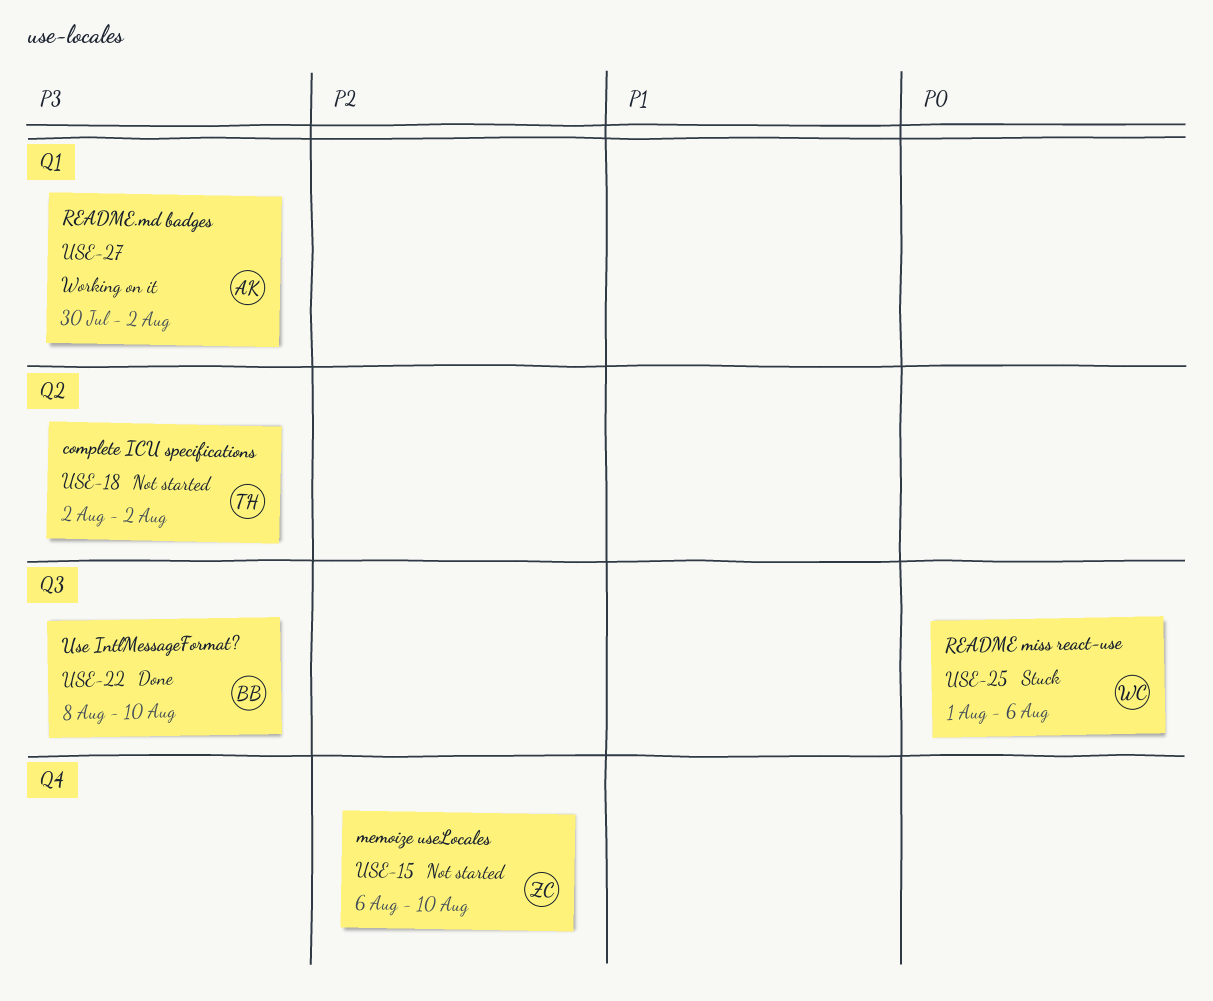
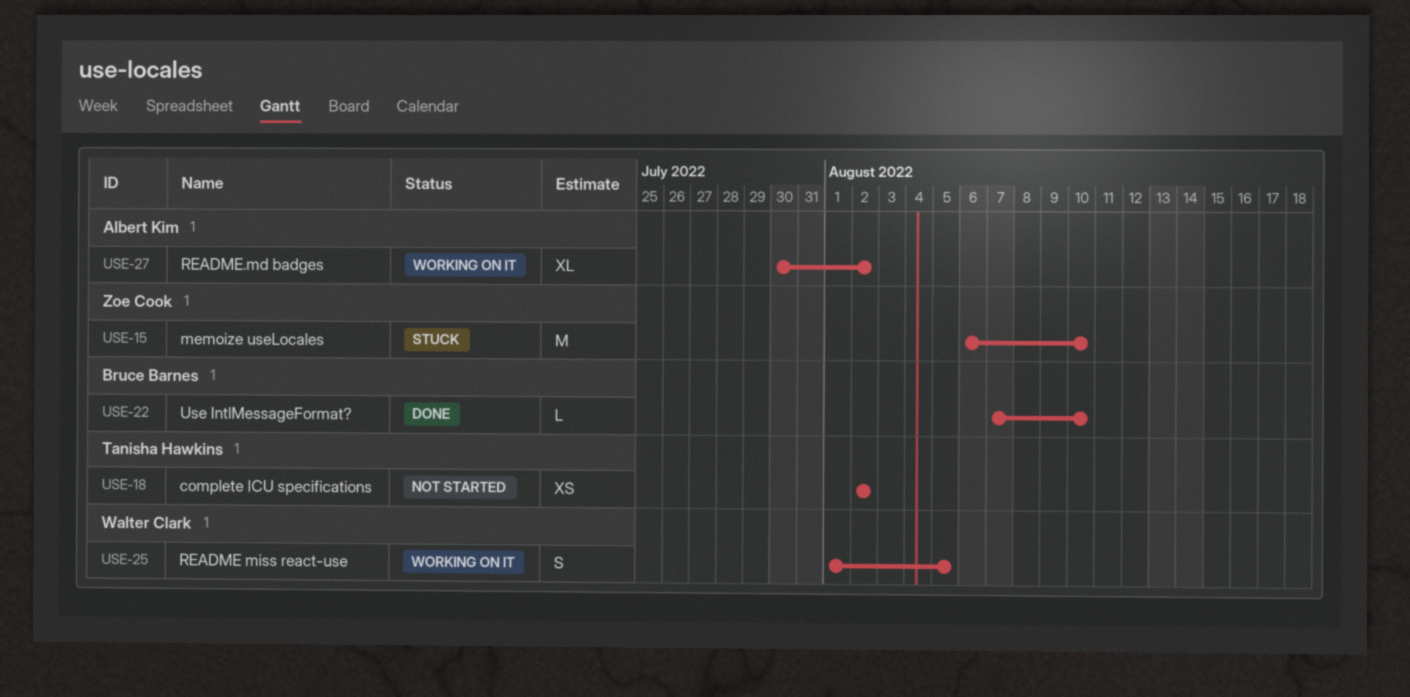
USE-15, status: Not started -> Stuck
USE-22, start: Aug 8 -> Aug 7
USE-25, status: Stuck -> Working on it
USE-25, due: Aug 6 -> Aug 5

